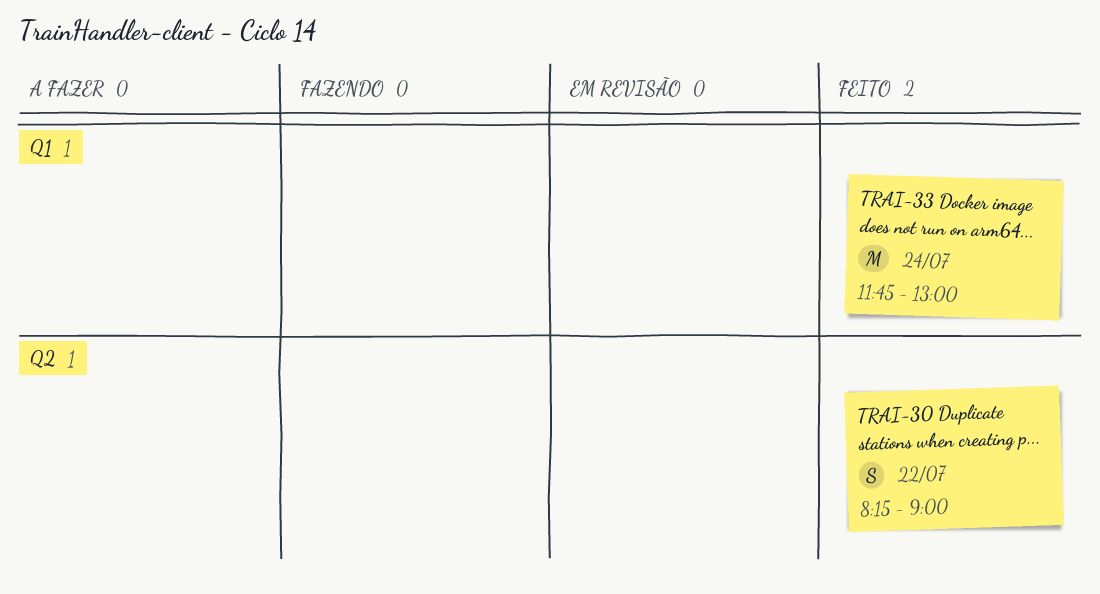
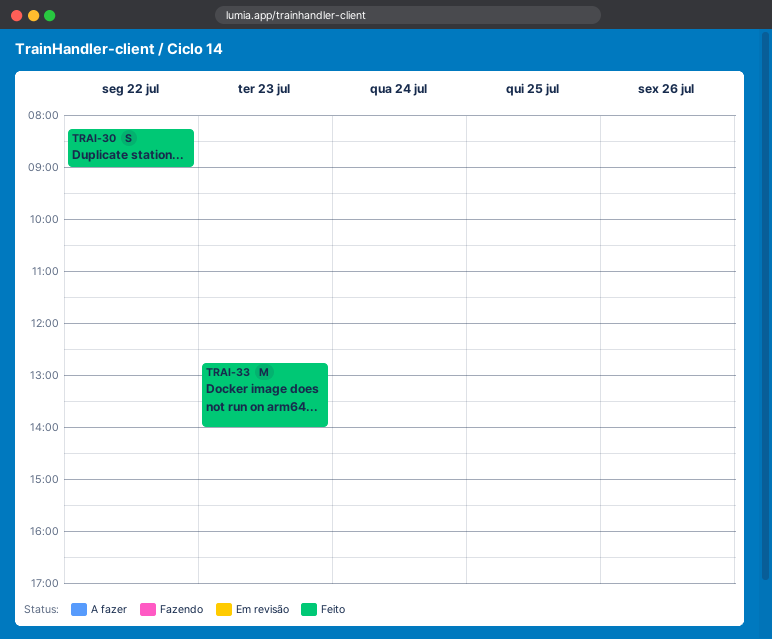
TRAI-33, day: Jul 24 -> Jul 23
TRAI-33, begins: 11:45 -> 12:45
TRAI-33, ends: 13:00 -> 14:00

